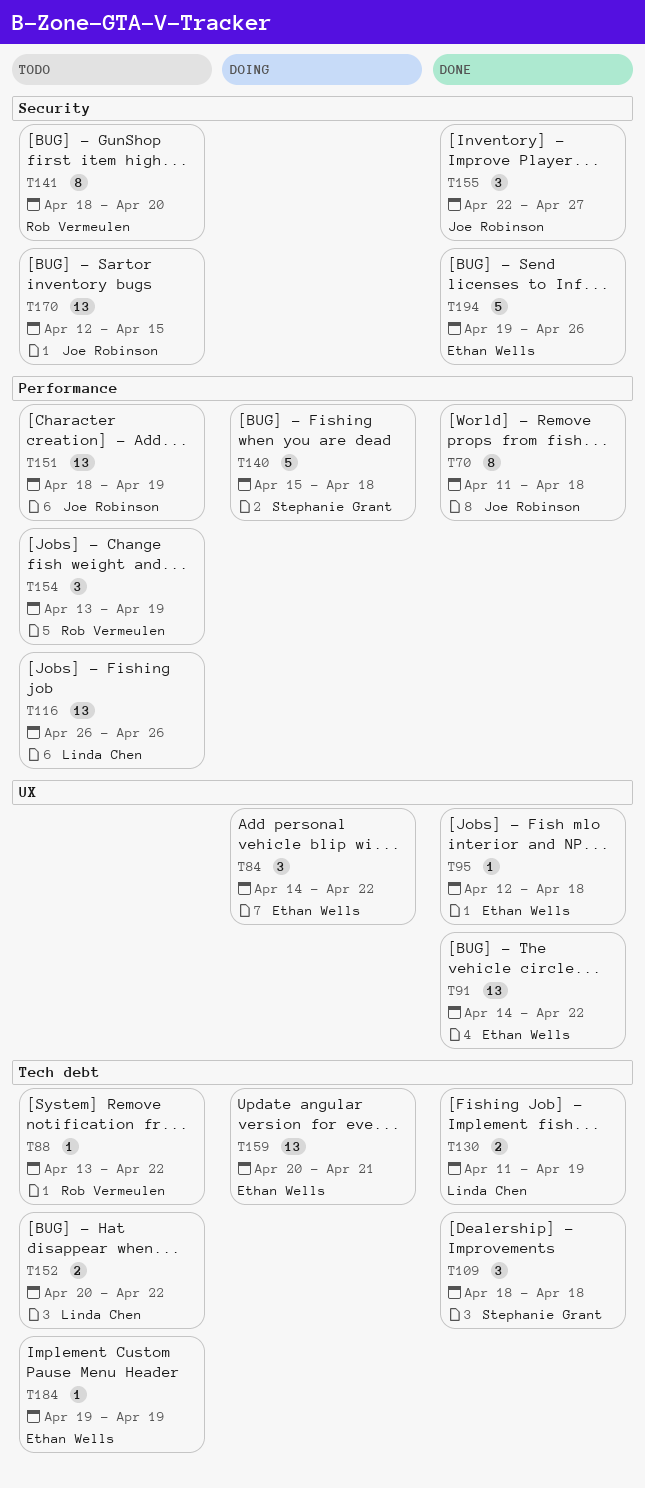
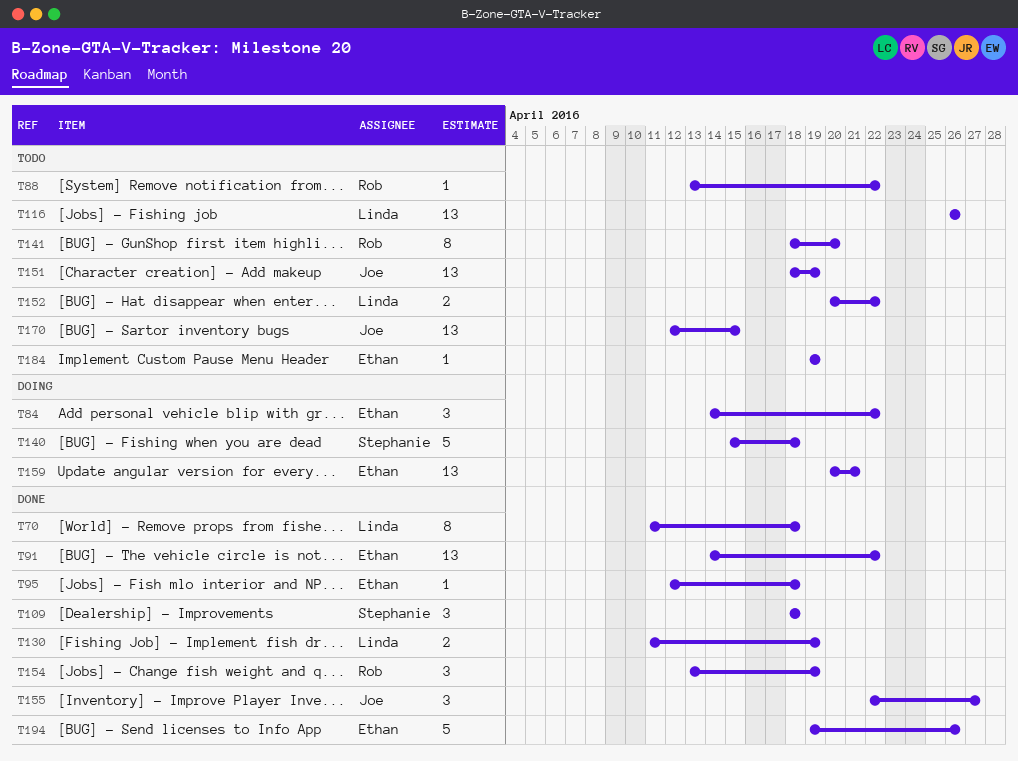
T70, owner: Joe Robinson -> Linda Chen
T154, status: Todo -> Done

